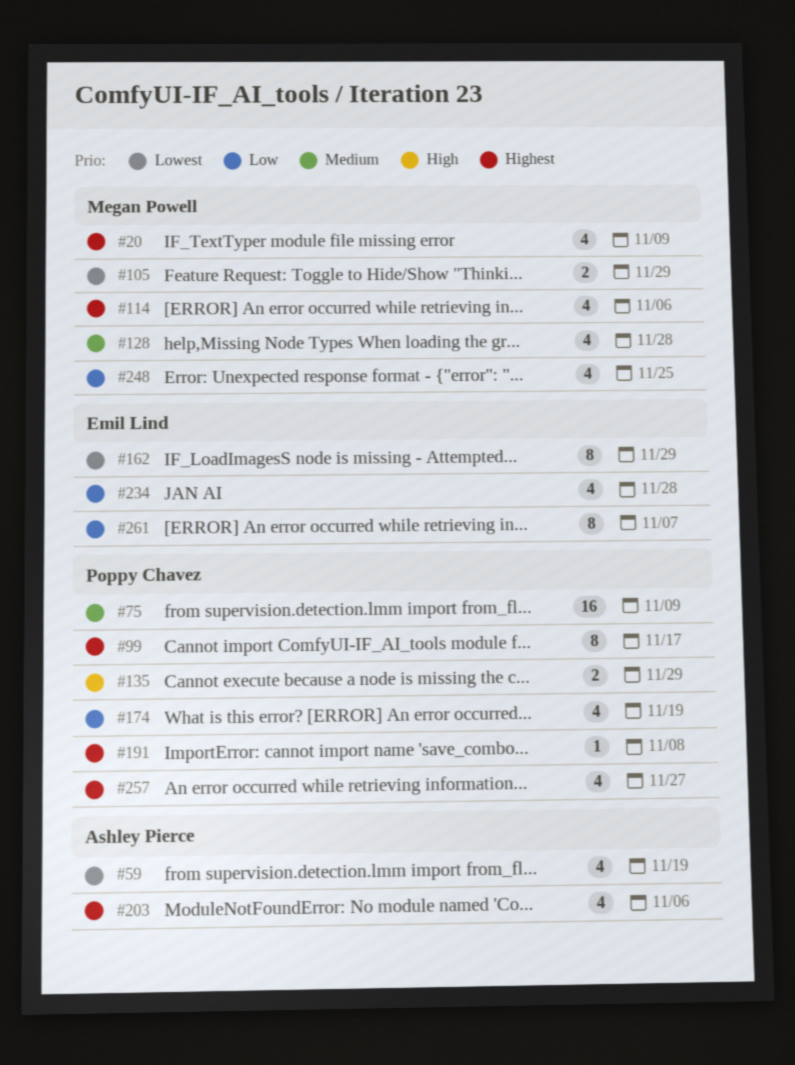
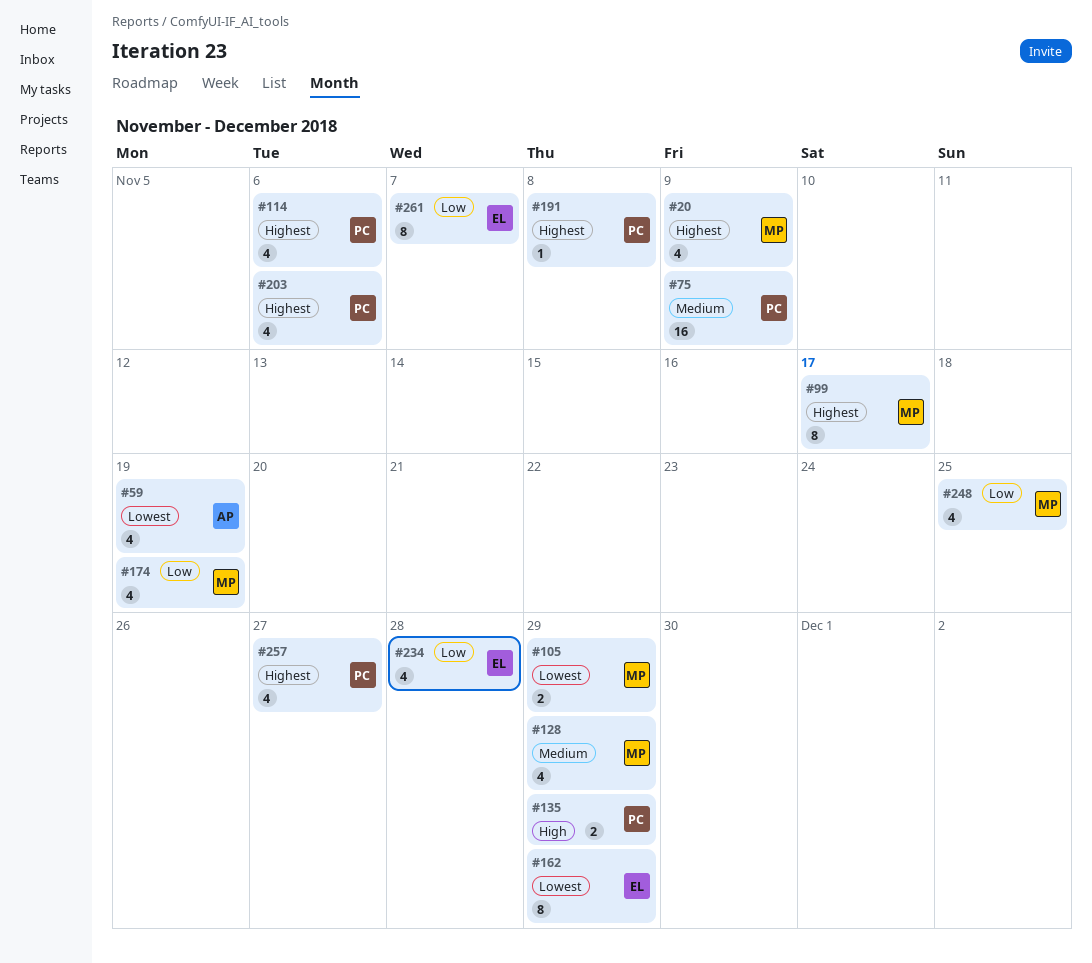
#99, owner: Poppy Chavez -> Megan Powell
#114, owner: Megan Powell -> Poppy Chavez
#128, due: Nov 28 -> Nov 29
#174, owner: Poppy Chavez -> Megan Powell
#203, owner: Ashley Pierce -> Poppy Chavez

